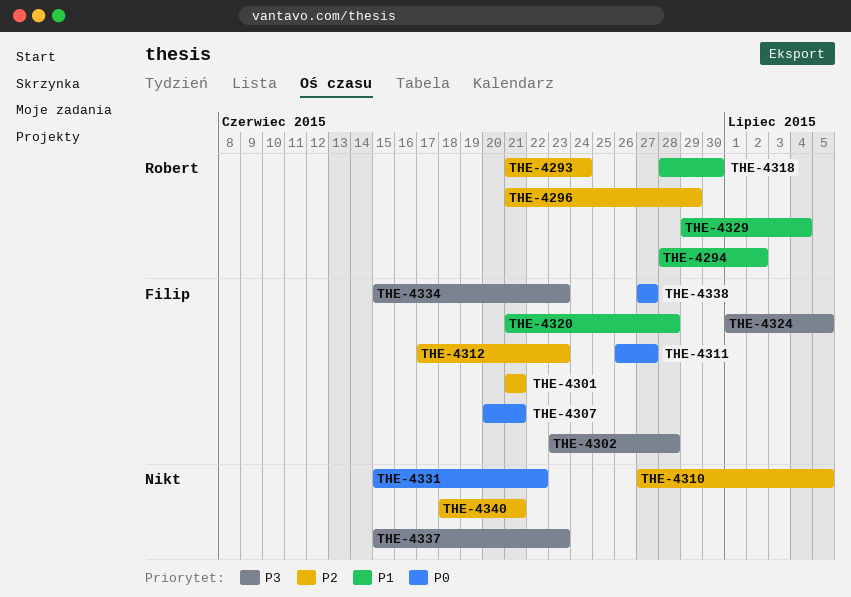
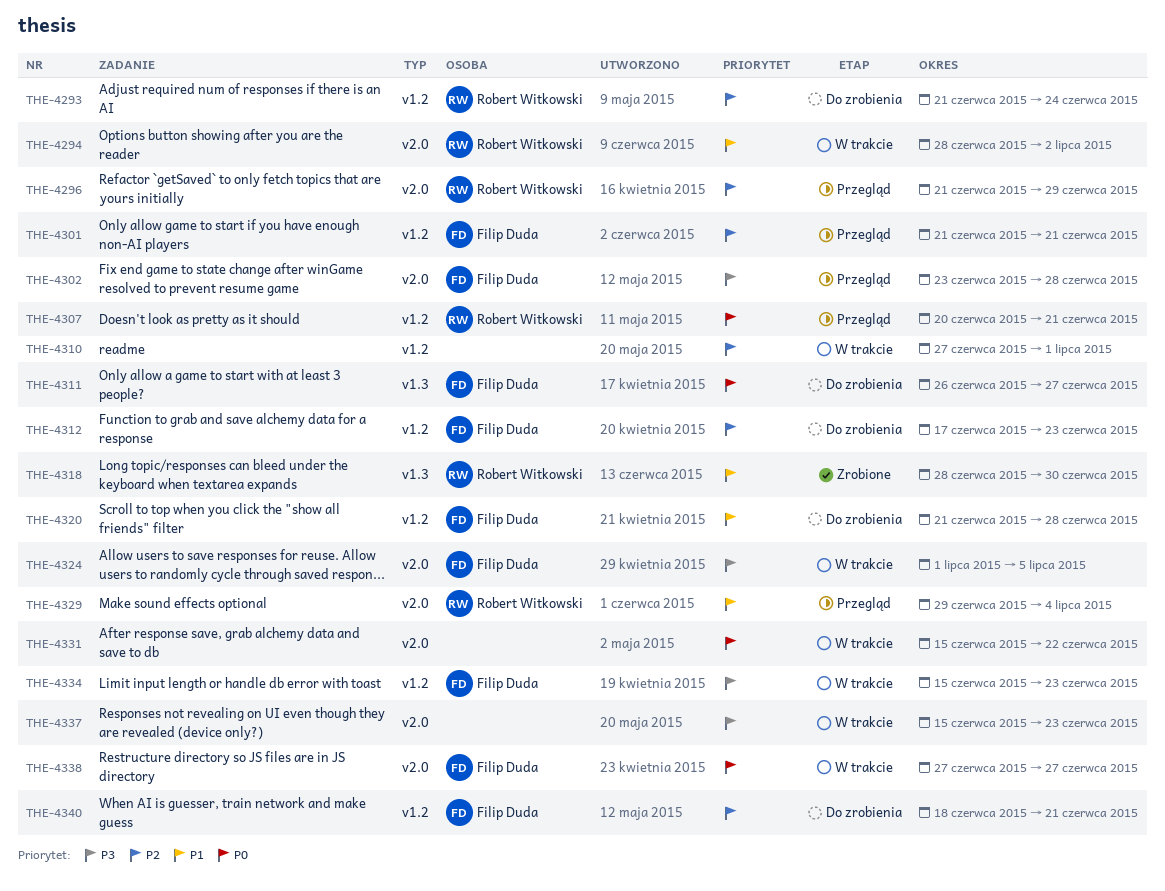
THE-4307, owner: Filip Duda -> Robert Witkowski
THE-4310, due: Jul 5 -> Jul 1
THE-4340, owner: none -> Filip Duda

